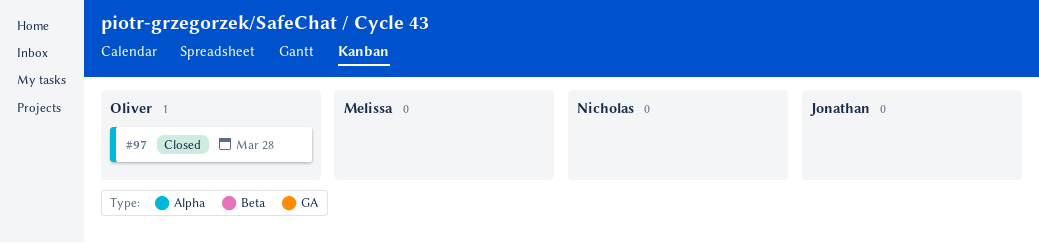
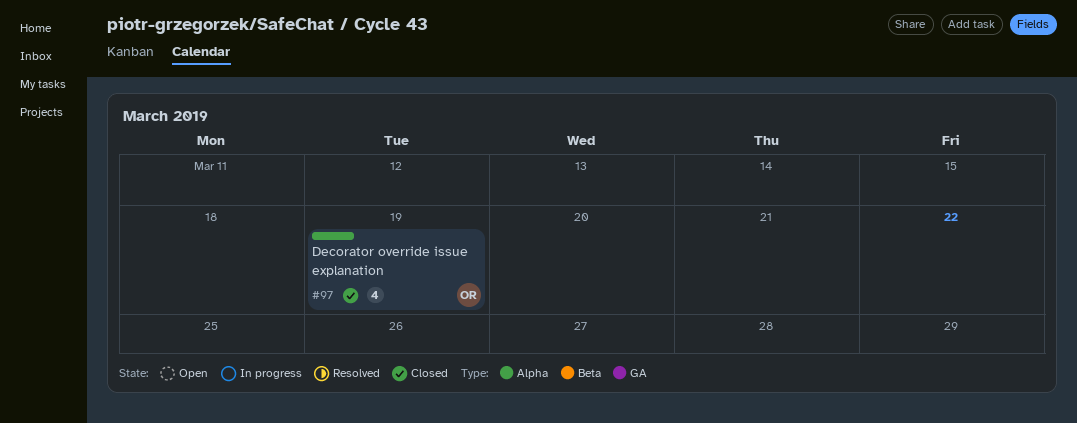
#97, due: Mar 28 -> Mar 19

